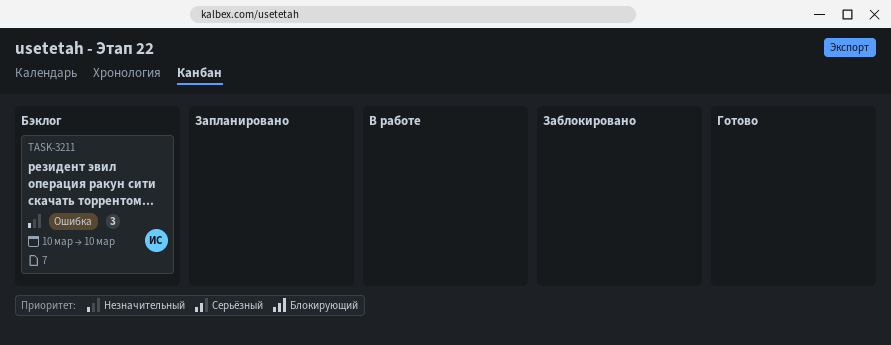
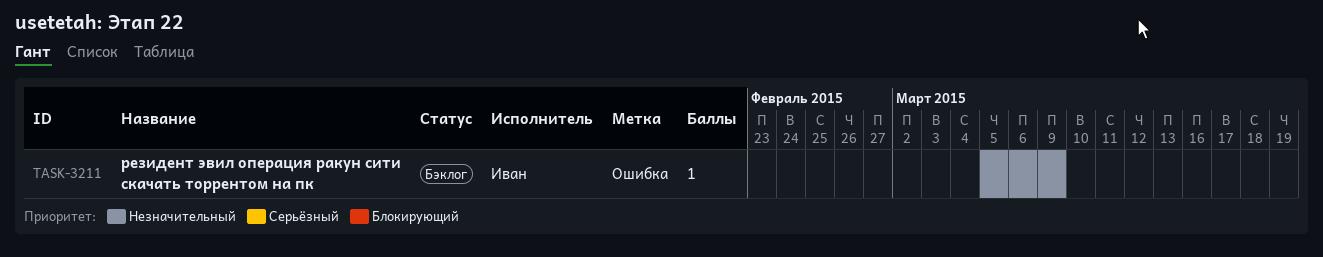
TASK-3211, estimate: 3 -> 1
TASK-3211, start: Mar 10 -> Mar 5
TASK-3211, due: Mar 10 -> Mar 9

